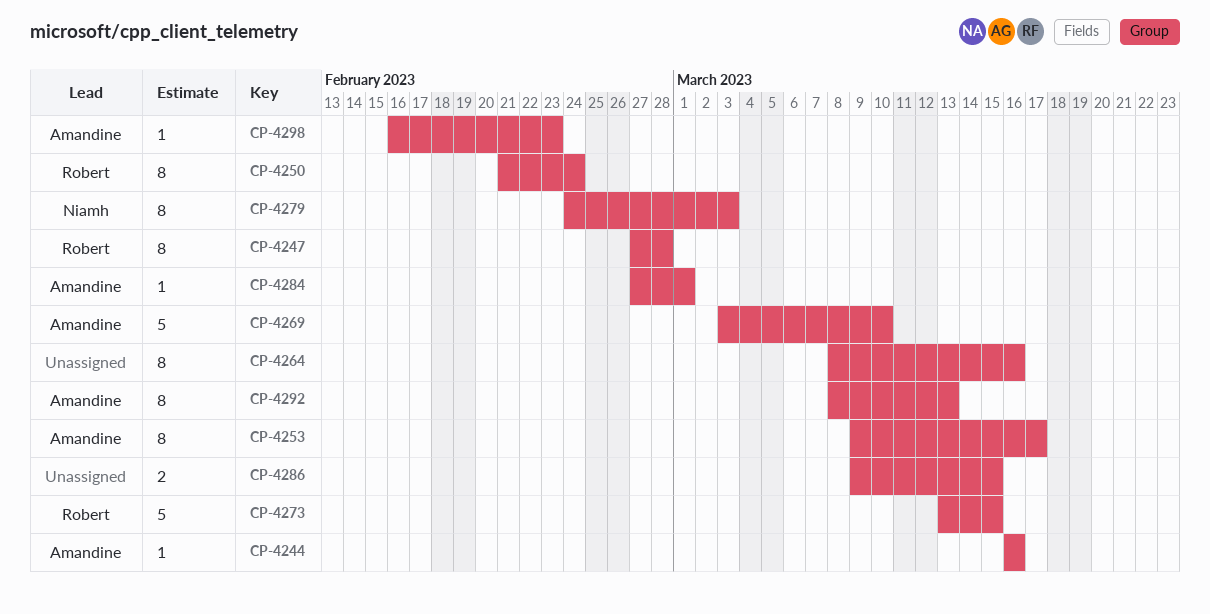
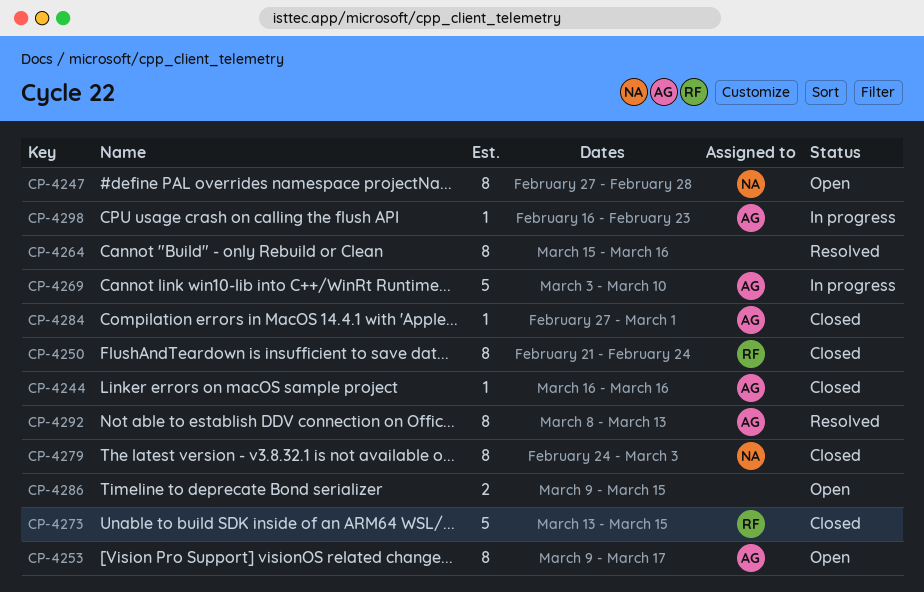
CP-4247, owner: Robert -> Niamh
CP-4264, start: Mar 8 -> Mar 15

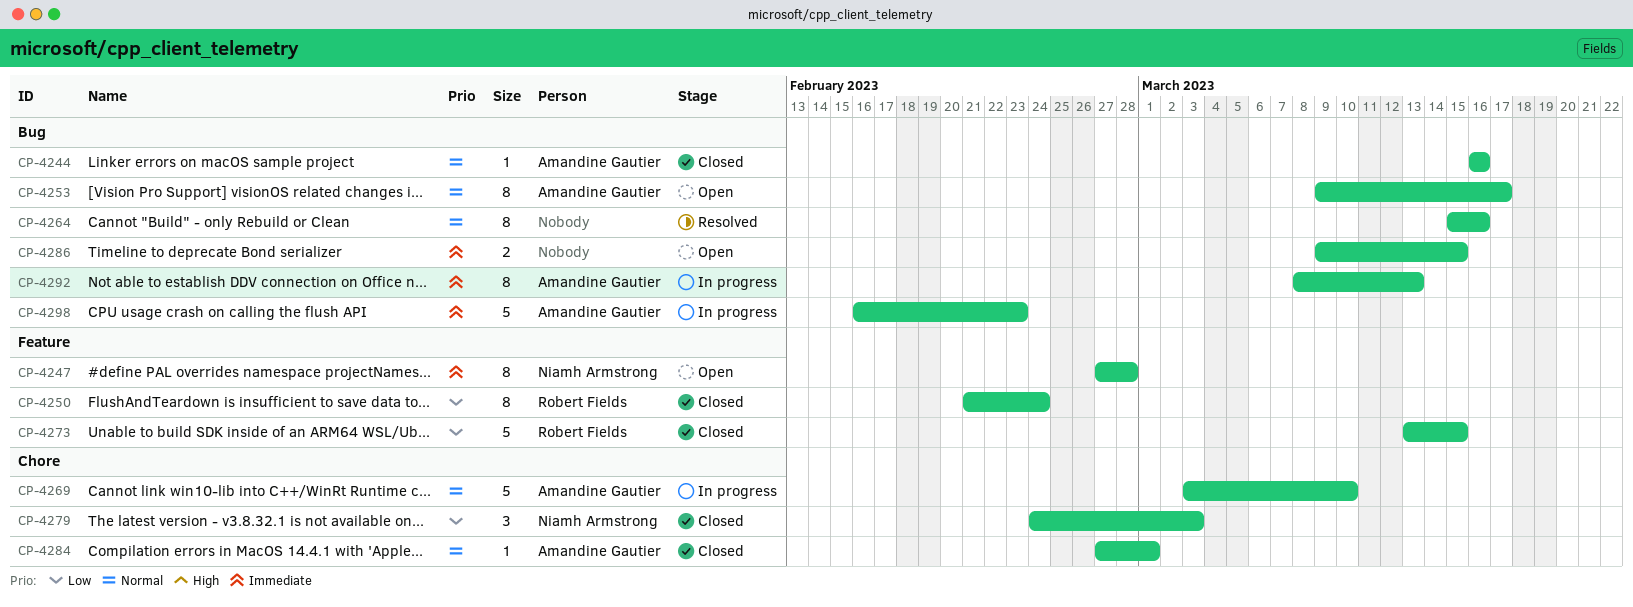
CP-4279, estimate: 8 -> 3
CP-4292, status: Resolved -> In progress
CP-4298, estimate: 1 -> 5

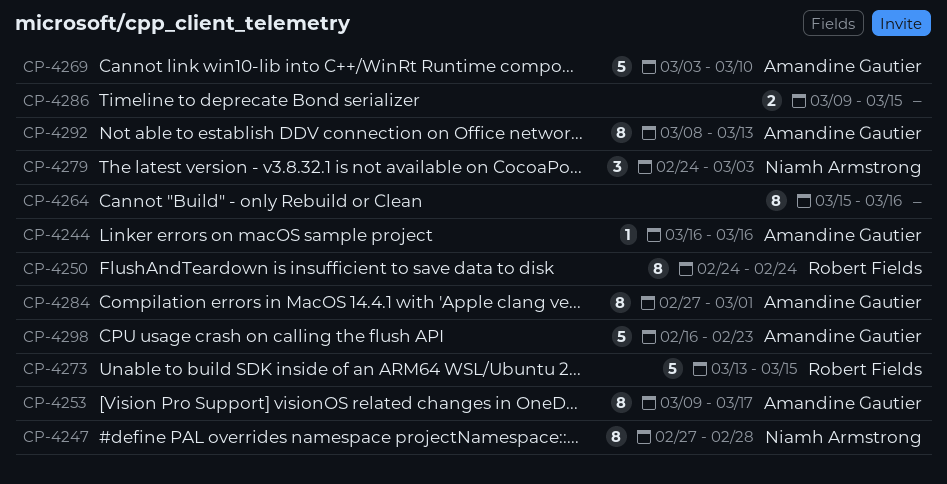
CP-4250, start: Feb 21 -> Feb 24
CP-4284, estimate: 1 -> 8

